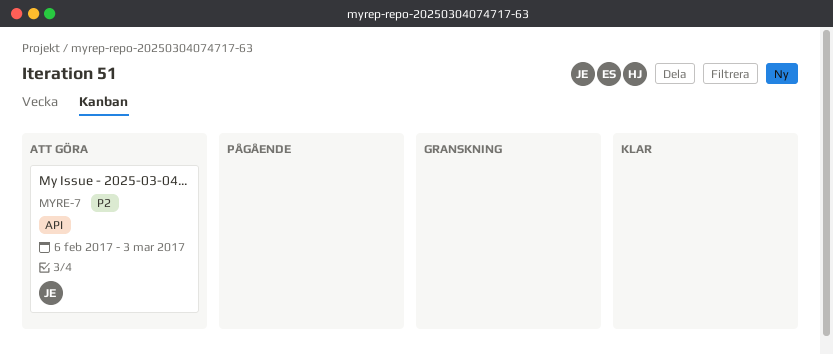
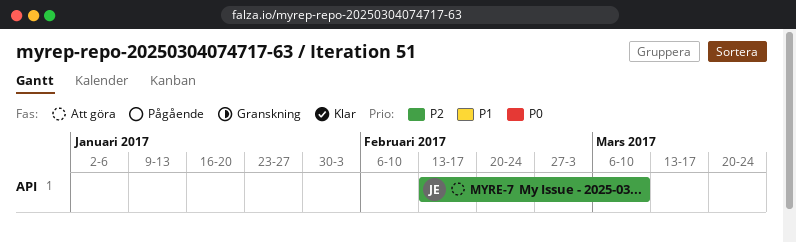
MYRE-7, start: Feb 6 -> Feb 13
MYRE-7, due: Mar 3 -> Mar 10

